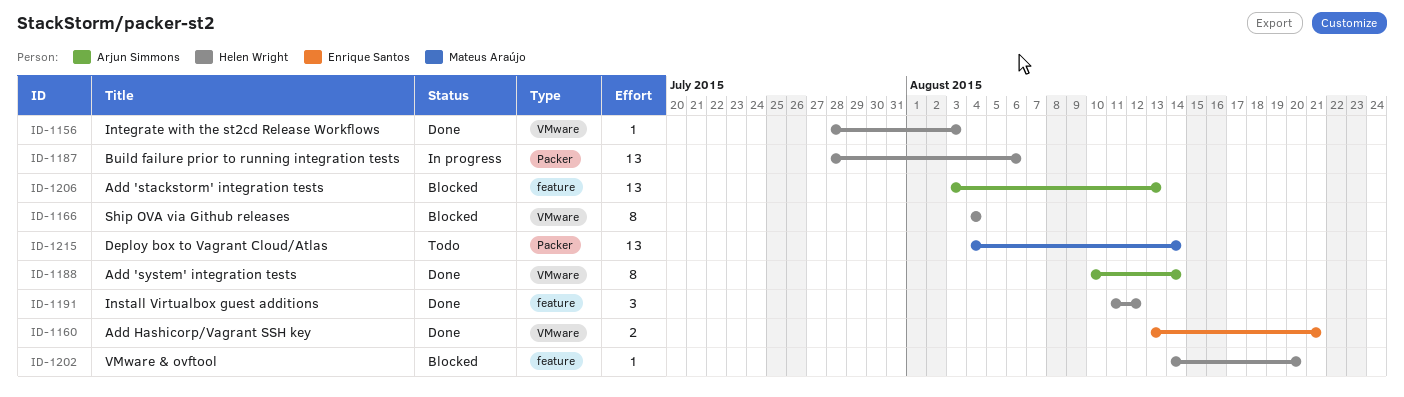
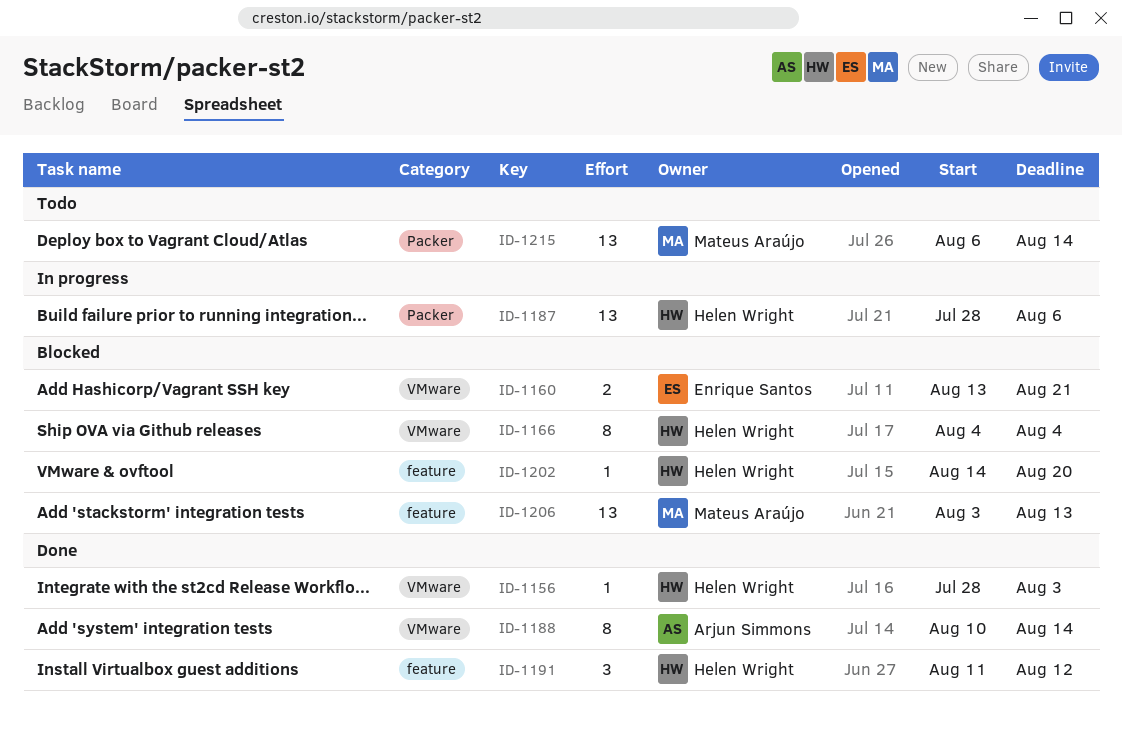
ID-1160, status: Done -> Blocked
ID-1206, owner: Arjun Simmons -> Mateus Araújo
ID-1215, start: Aug 4 -> Aug 6

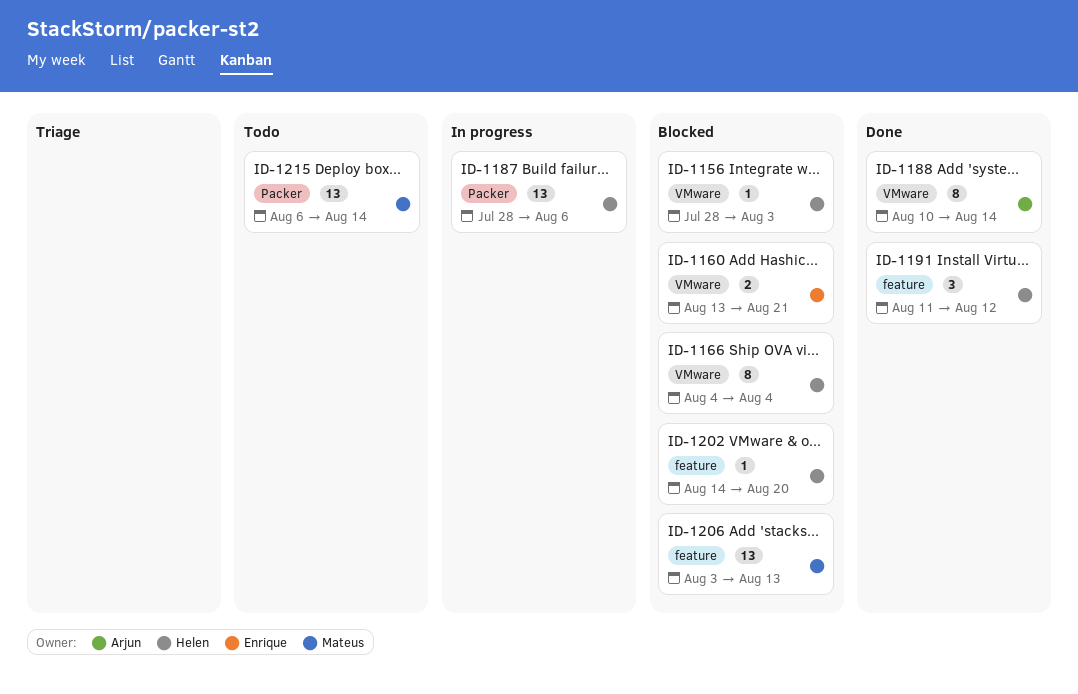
ID-1156, status: Done -> Blocked

